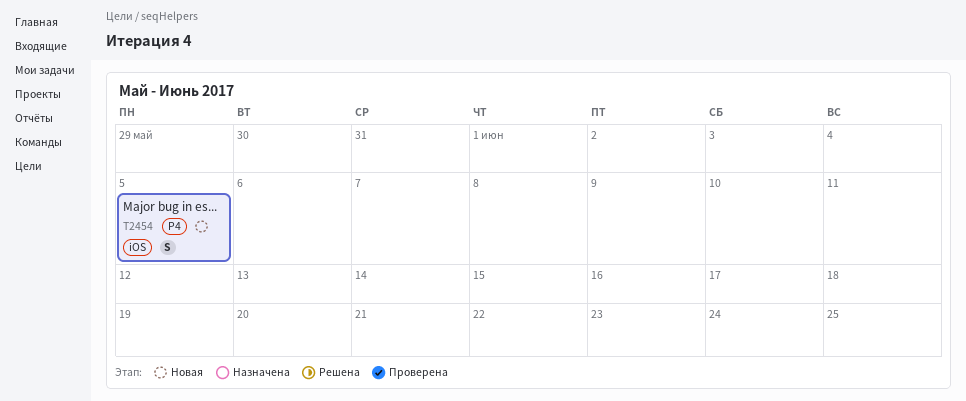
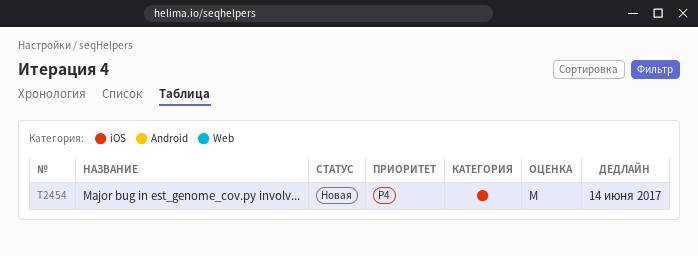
T2454, estimate: S -> M
T2454, due: Jun 5 -> Jun 14

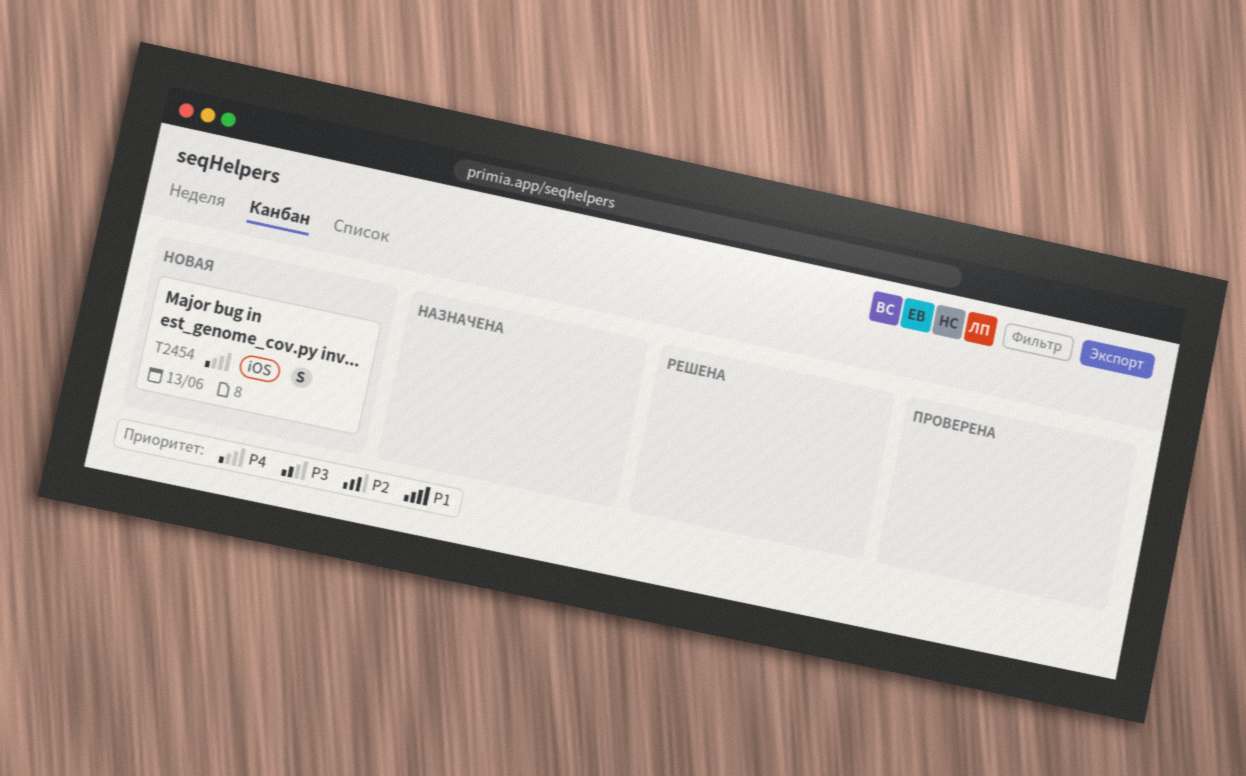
T2454, estimate: M -> S
T2454, due: Jun 14 -> Jun 13

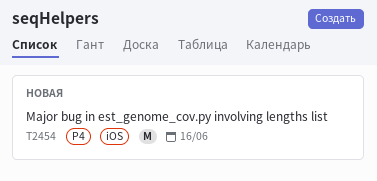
T2454, estimate: S -> M
T2454, due: Jun 13 -> Jun 16

